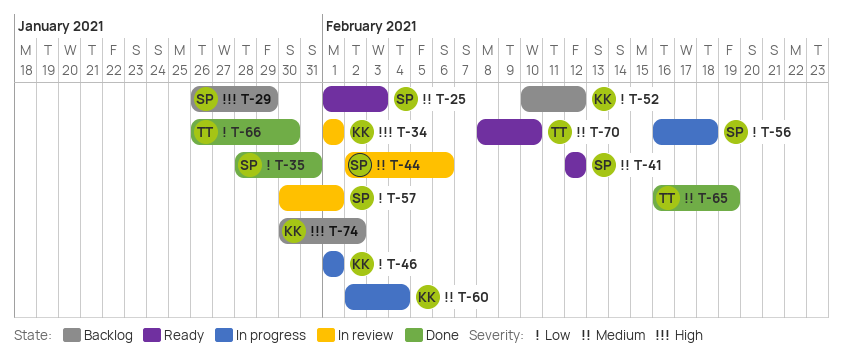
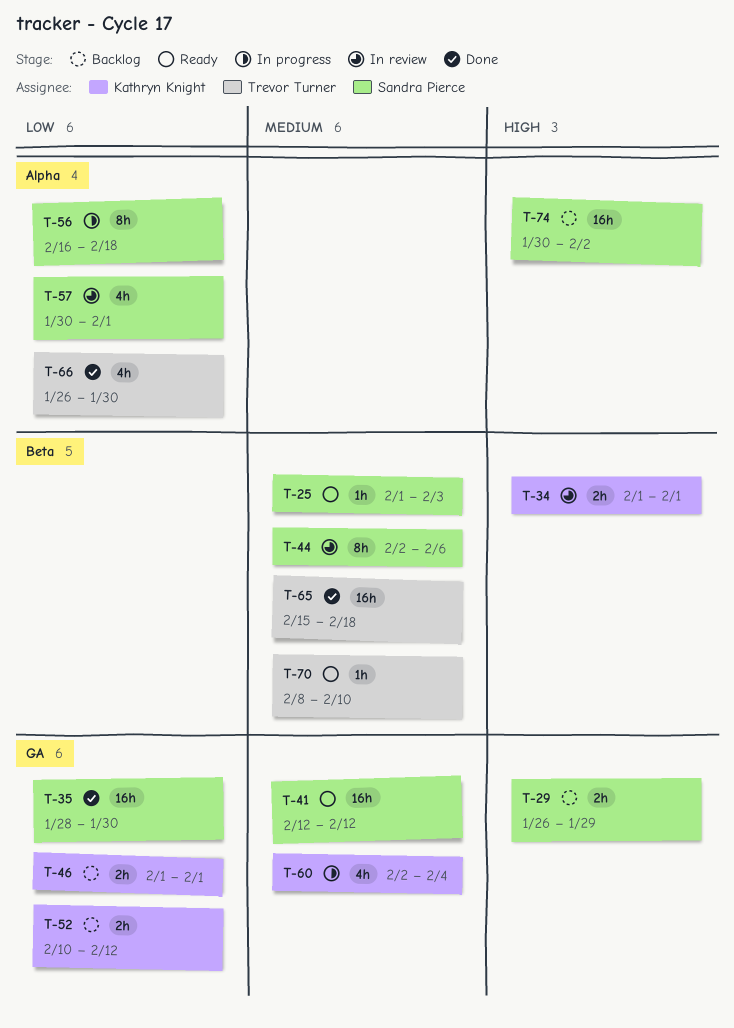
T-35, due: Jan 31 -> Jan 30
T-46, status: In progress -> Backlog
T-65, start: Feb 16 -> Feb 15
T-65, due: Feb 19 -> Feb 18
T-74, owner: Kathryn Knight -> Sandra Pierce

